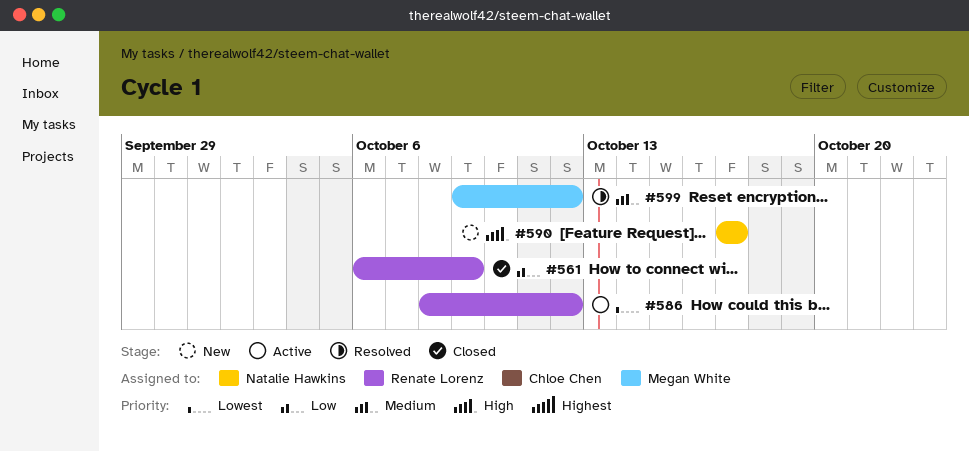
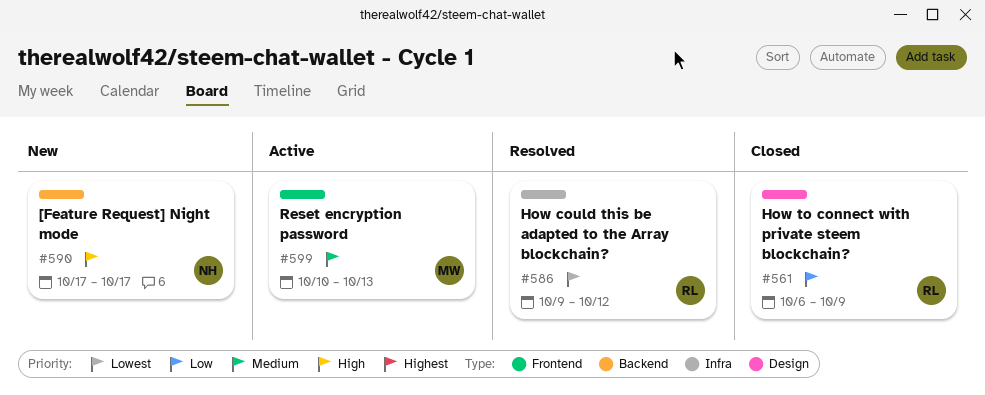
#586, status: Active -> Resolved
#586, start: Oct 8 -> Oct 9
#599, status: Resolved -> Active
#599, start: Oct 9 -> Oct 10
#599, due: Oct 12 -> Oct 13

